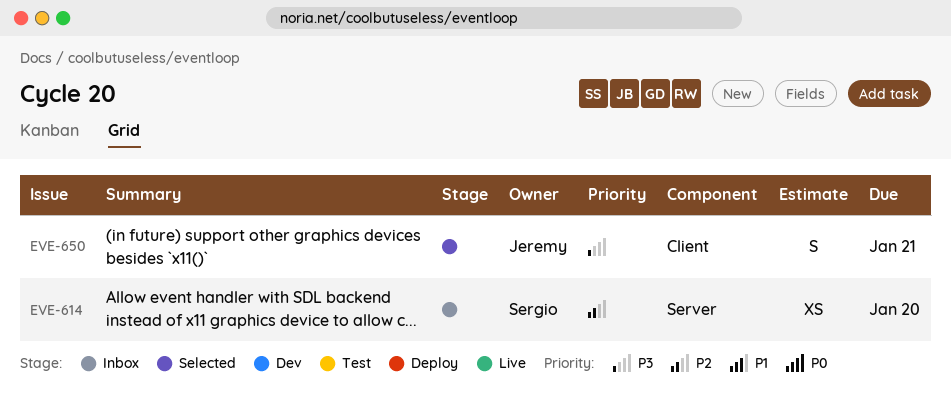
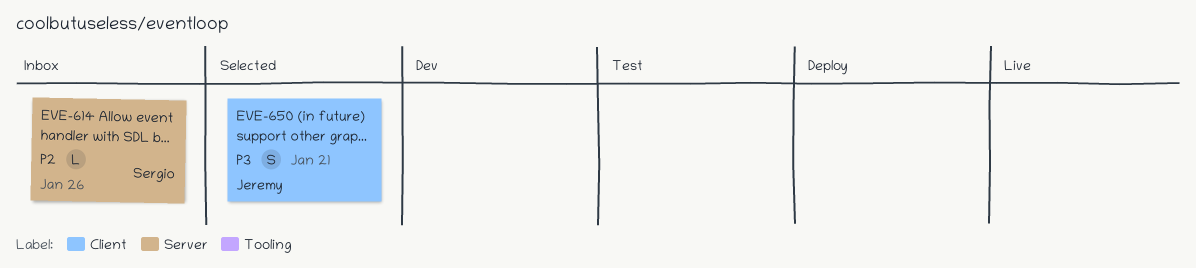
EVE-614, estimate: XS -> L
EVE-614, due: Jan 20 -> Jan 26

